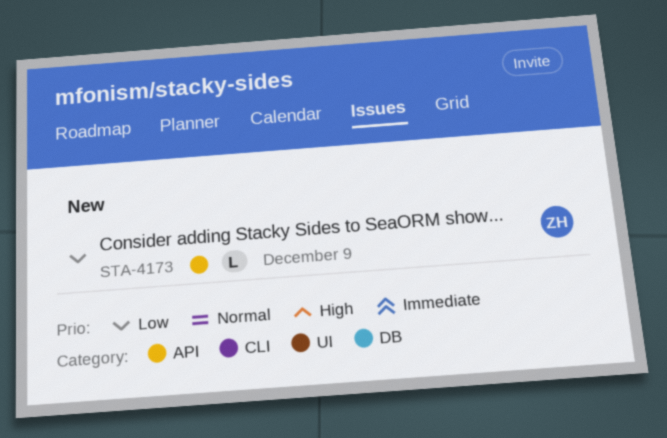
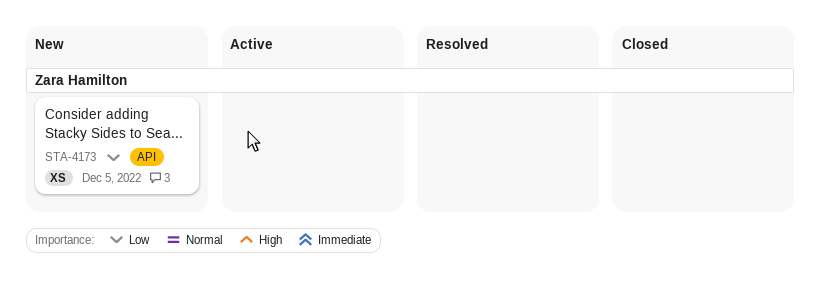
STA-4173, estimate: L -> XS
STA-4173, due: Dec 9 -> Dec 5

